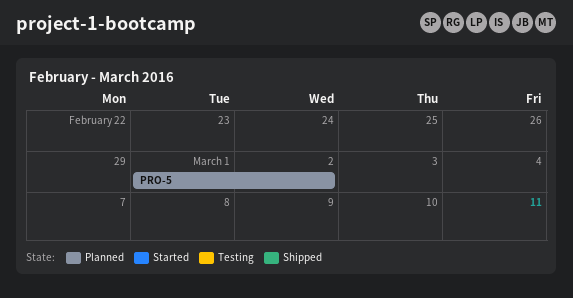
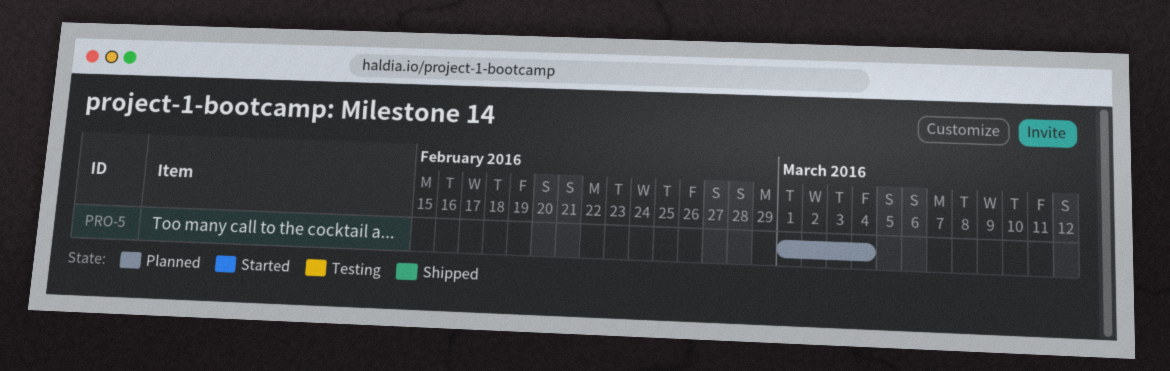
PRO-5, due: Mar 2 -> Mar 4

